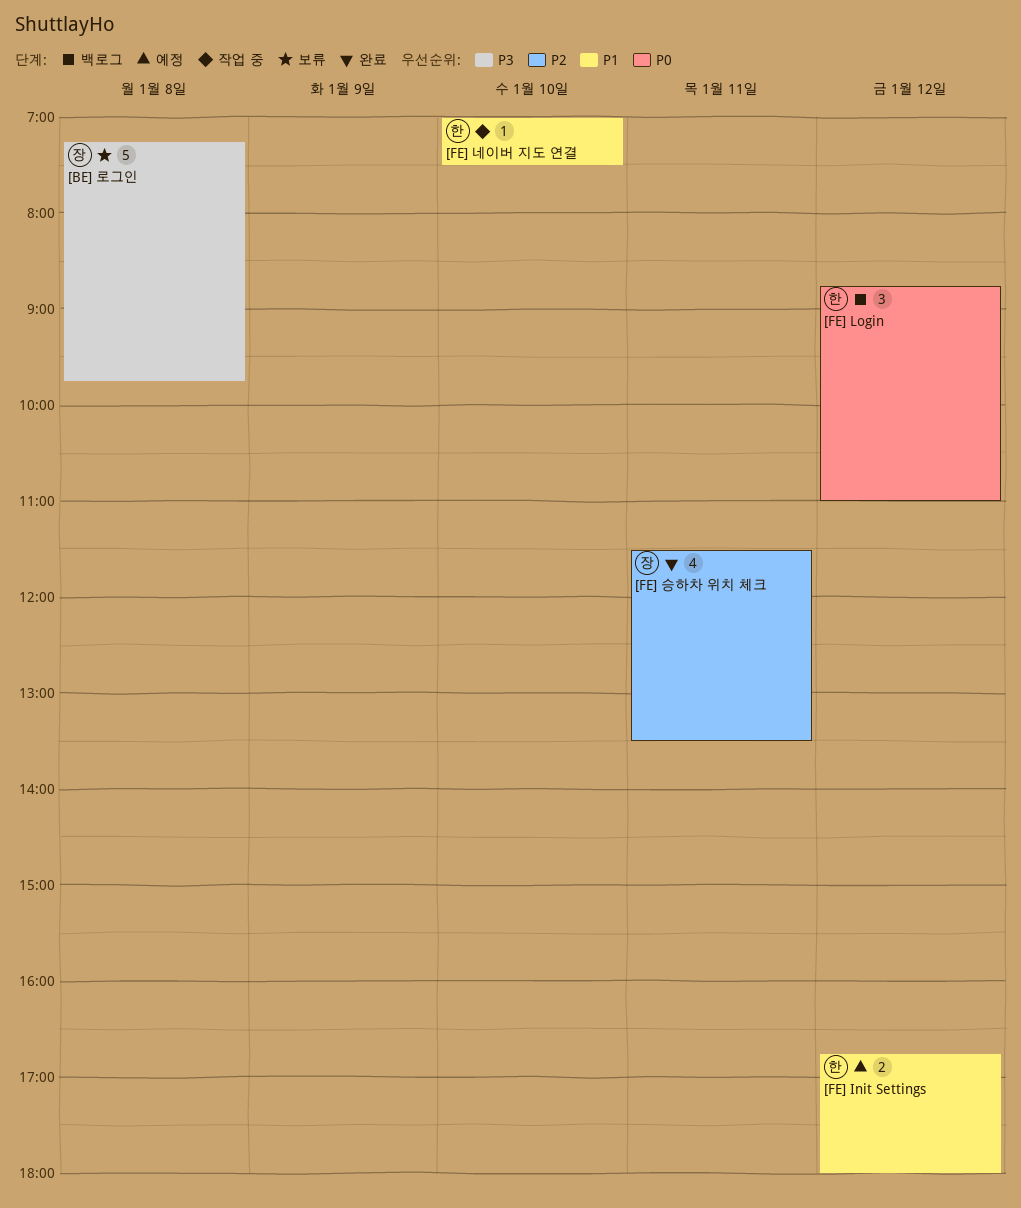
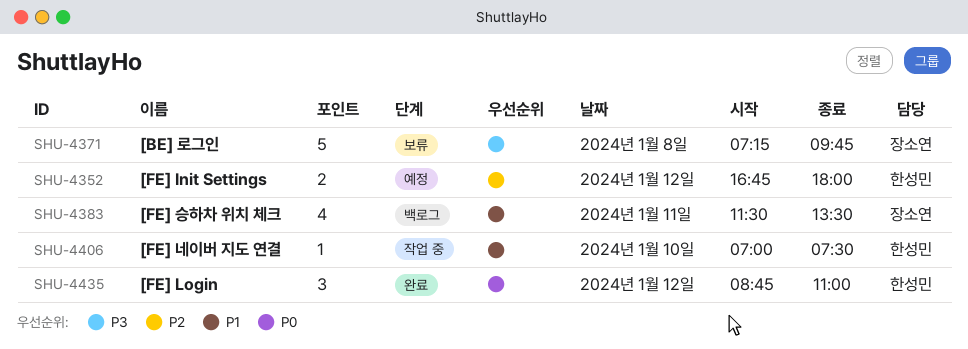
[FE] Init Settings, priority: P1 -> P2
[FE] Login, status: 백로그 -> 완료
[FE] 승하차 위치 체크, status: 완료 -> 백로그
[FE] 승하차 위치 체크, priority: P2 -> P1

